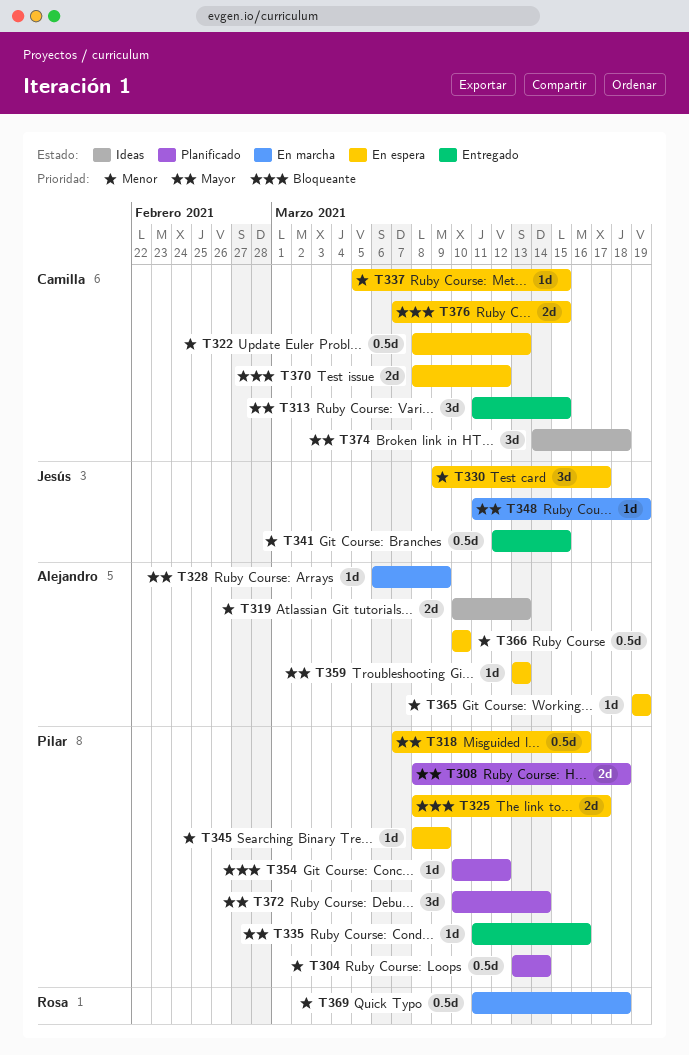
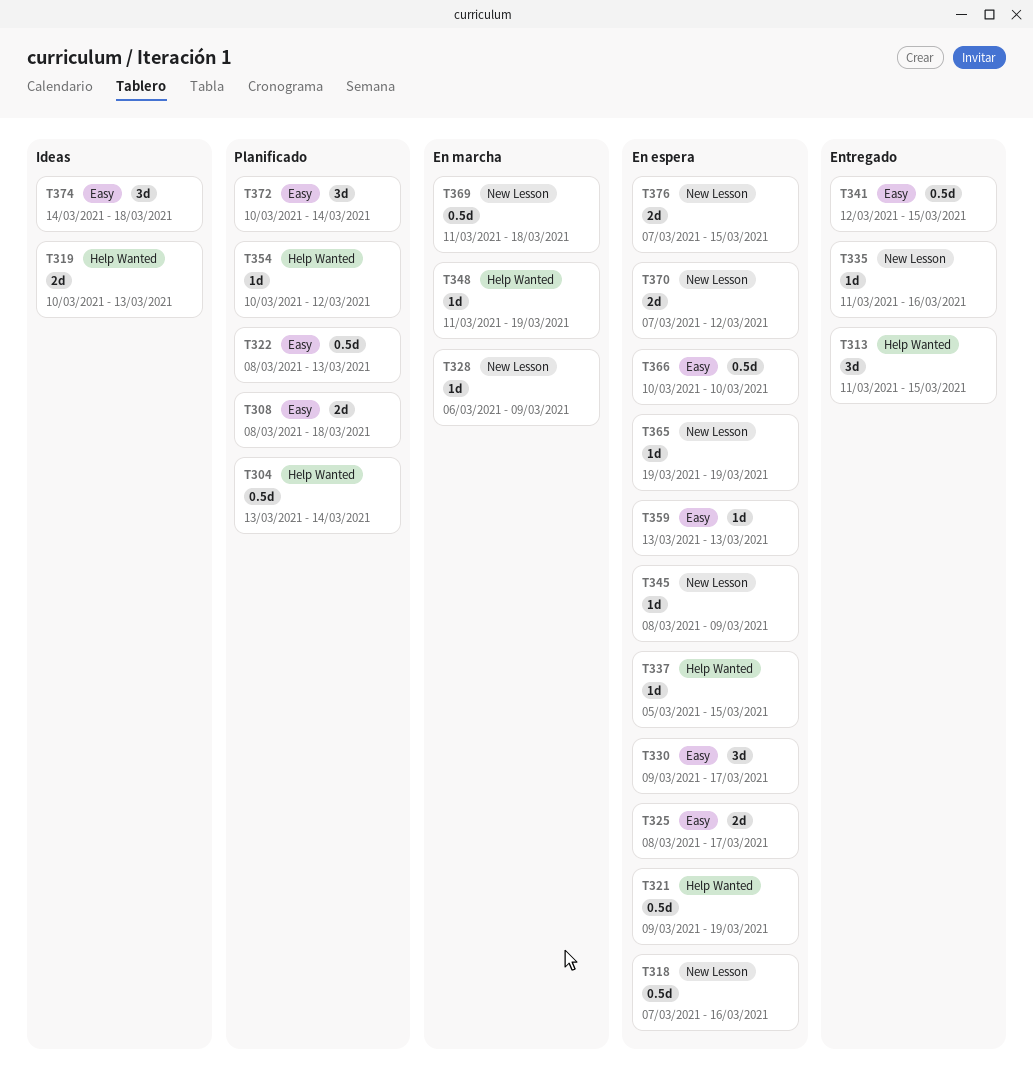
T321: none -> present
T322, status: En espera -> Planificado
T370, start: Mar 8 -> Mar 7

